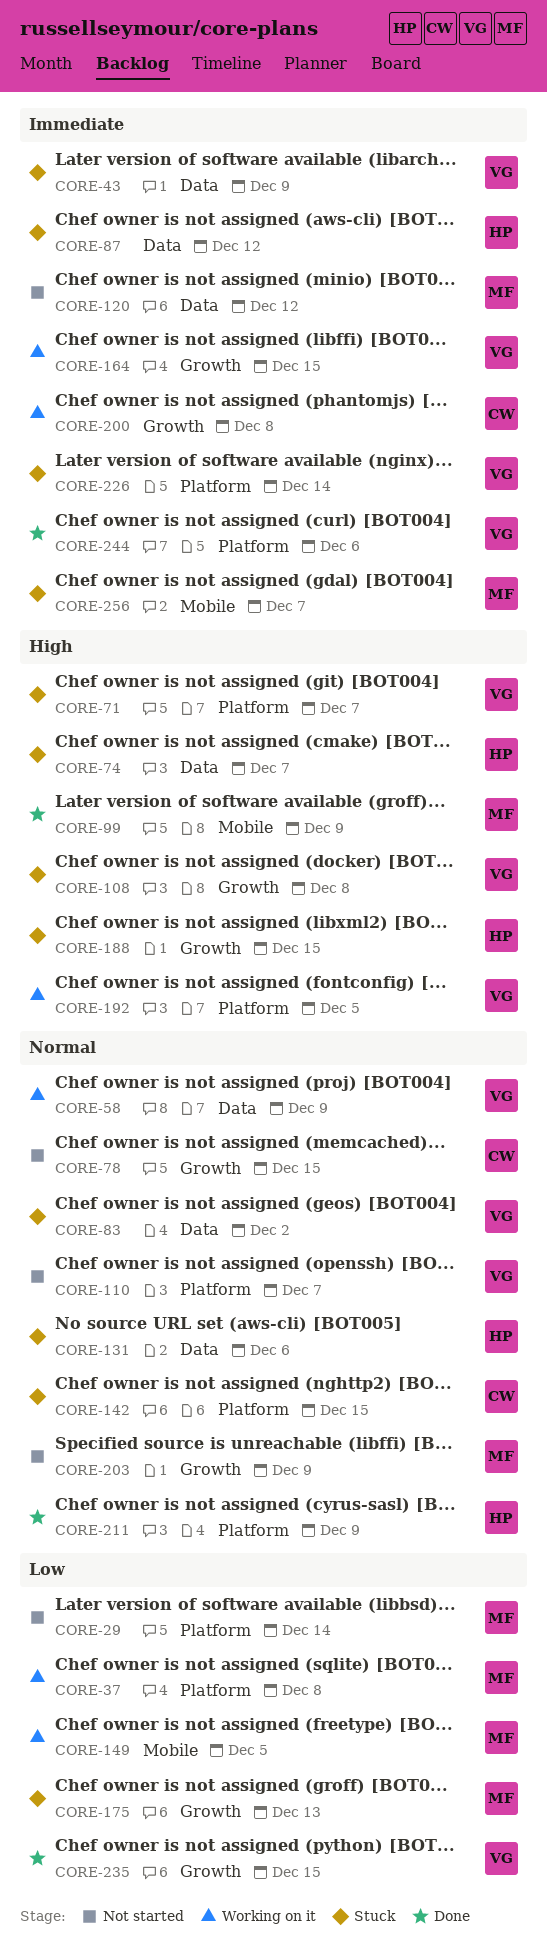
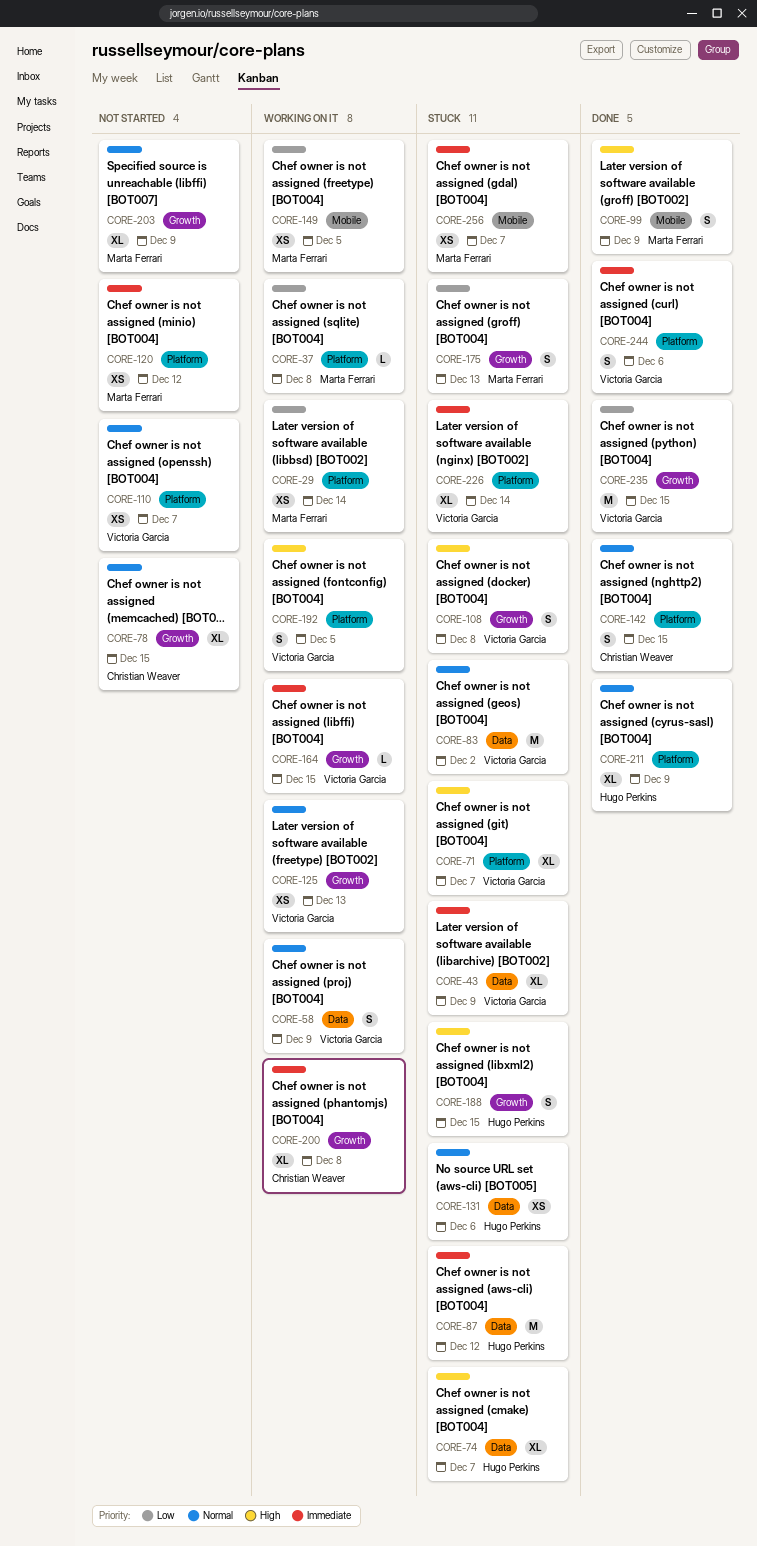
CORE-29, status: Not started -> Working on it
CORE-120, label: Data -> Platform
CORE-125: none -> present
CORE-142, status: Stuck -> Done

